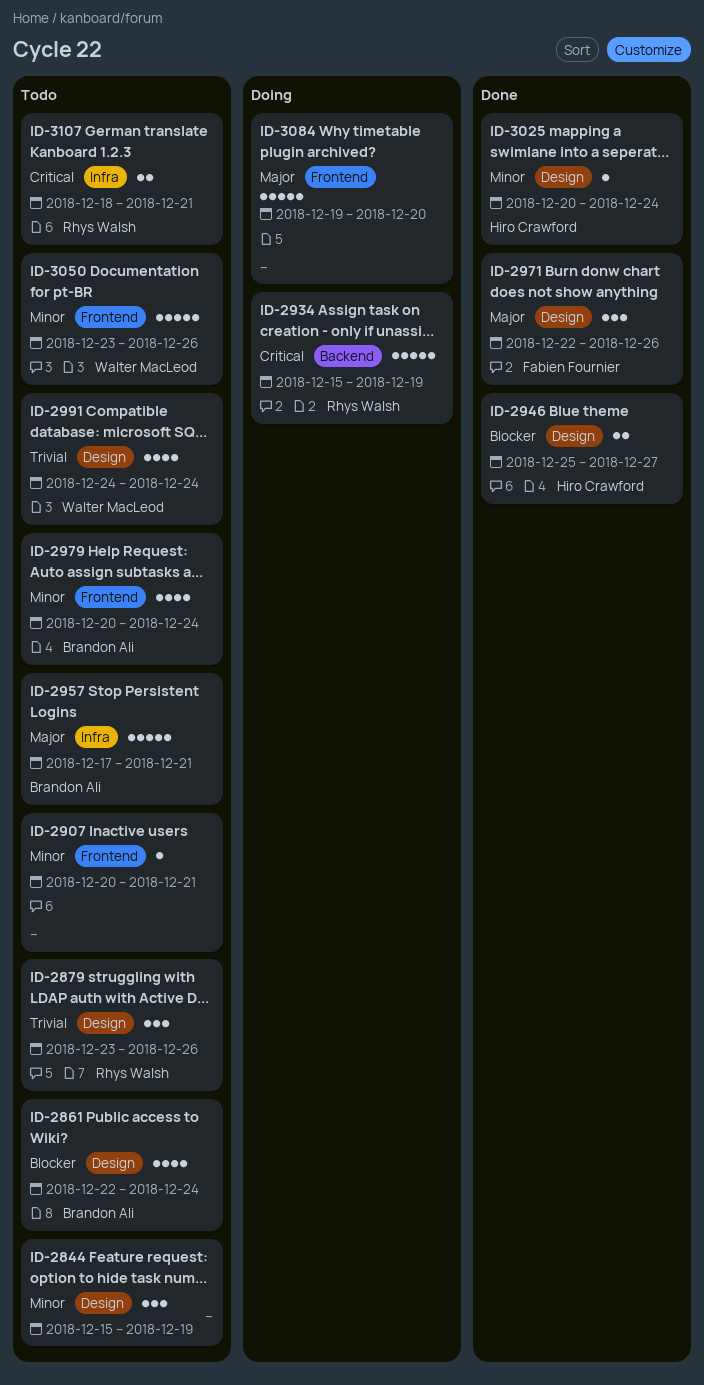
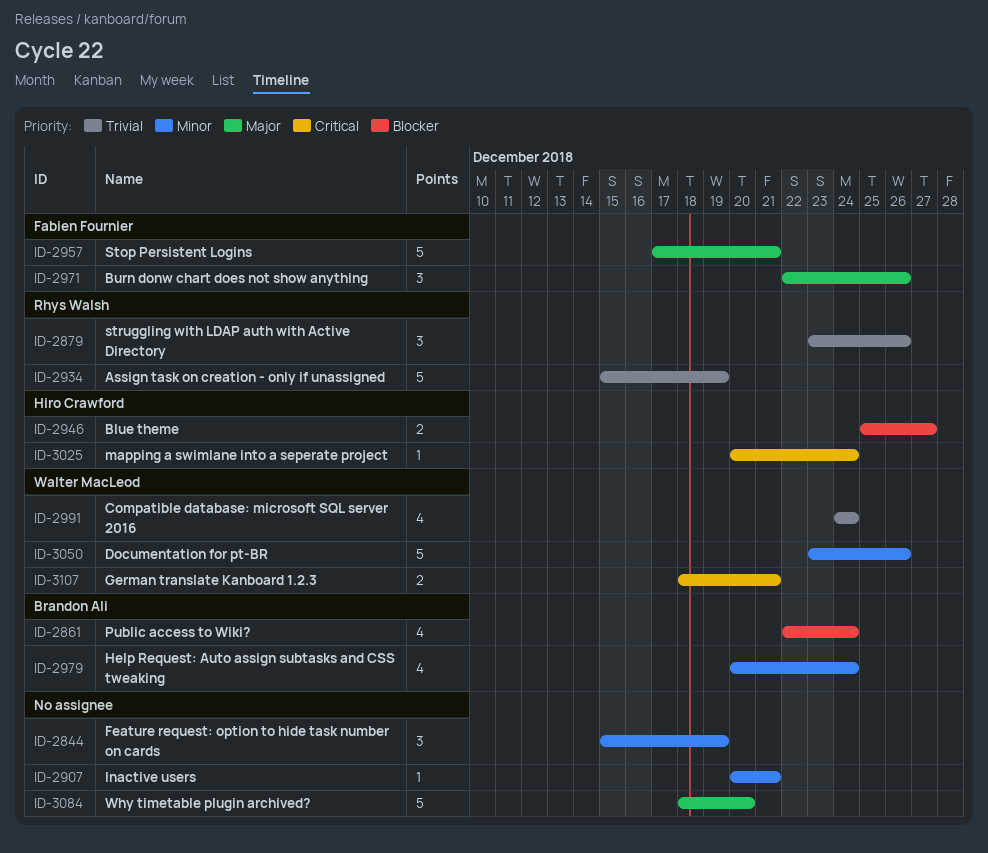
ID-2934, priority: Critical -> Trivial
ID-2957, owner: Brandon Ali -> Fabien Fournier
ID-3025, priority: Minor -> Critical
ID-3084, start: Dec 19 -> Dec 18
ID-3107, owner: Rhys Walsh -> Walter MacLeod

